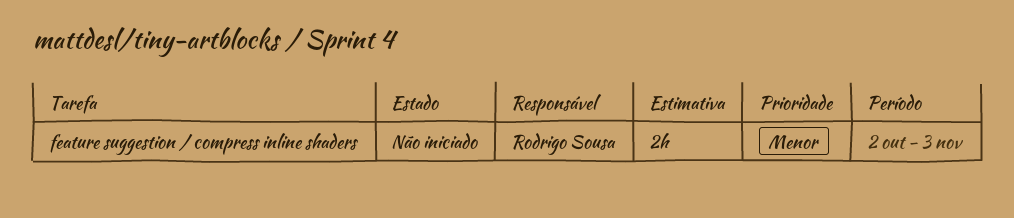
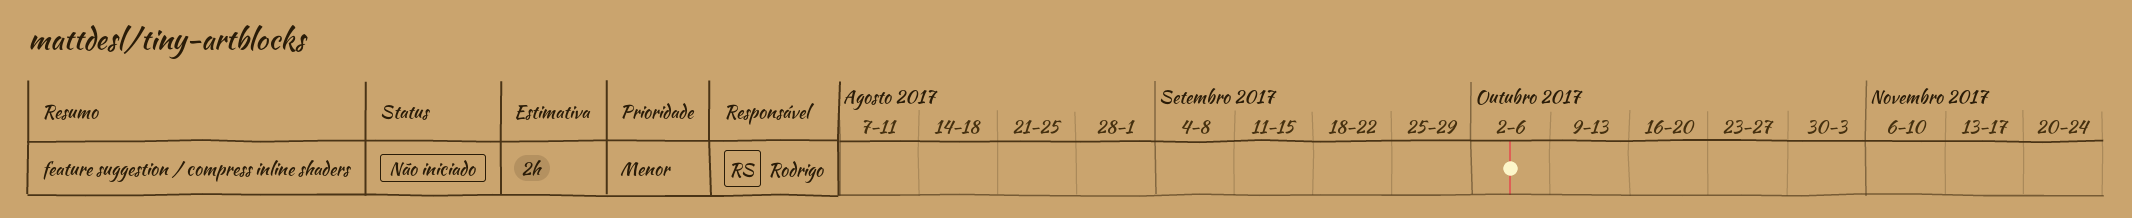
feature suggestion / compress inline shaders, due: Nov 3 -> Oct 6

